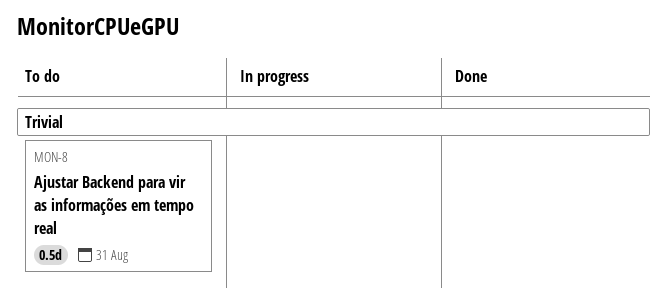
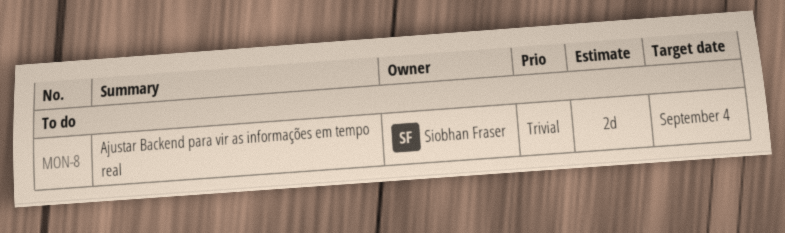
MON-8, estimate: 0.5d -> 2d
MON-8, due: Aug 31 -> Sep 4

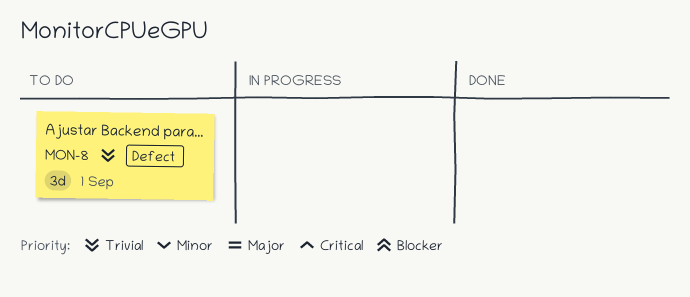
MON-8, estimate: 2d -> 3d
MON-8, due: Sep 4 -> Sep 1

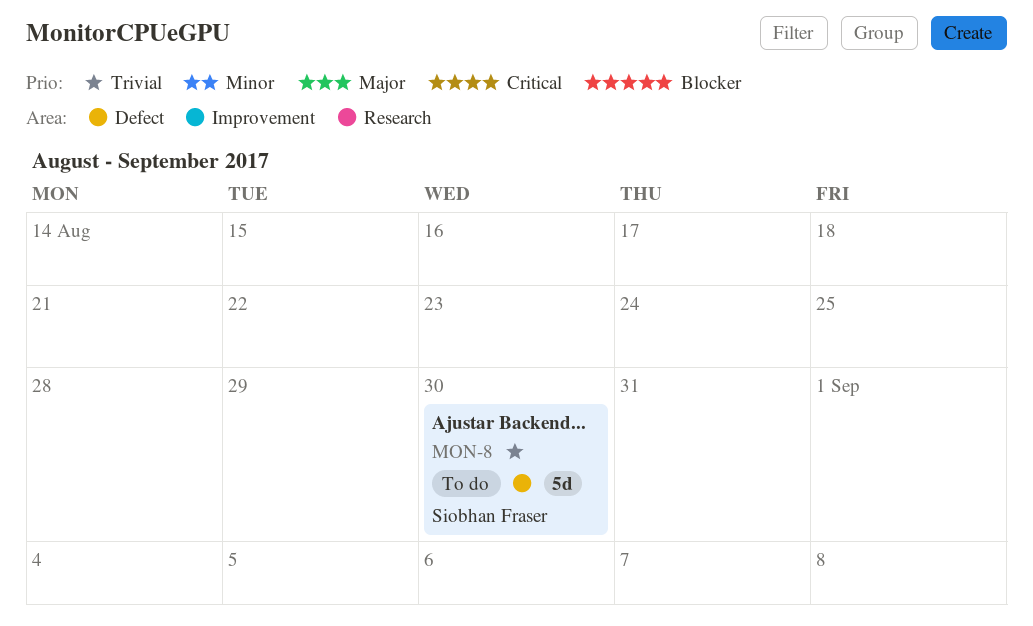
MON-8, estimate: 3d -> 5d
MON-8, due: Sep 1 -> Aug 30

